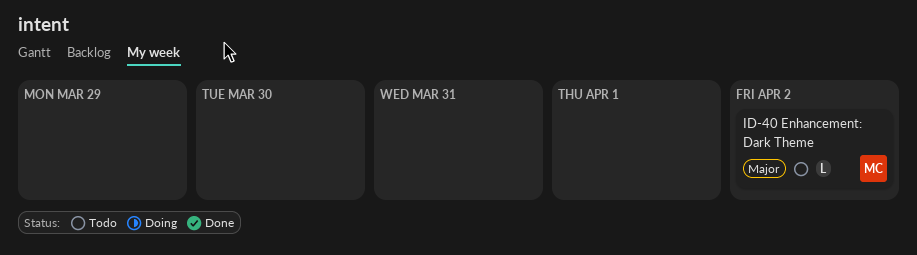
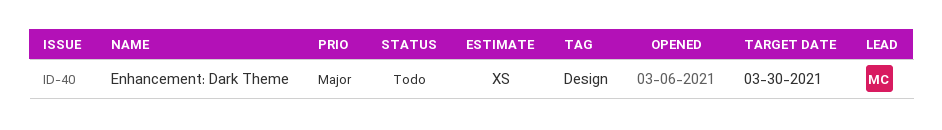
ID-40, estimate: L -> XS
ID-40, due: Apr 2 -> Mar 30

